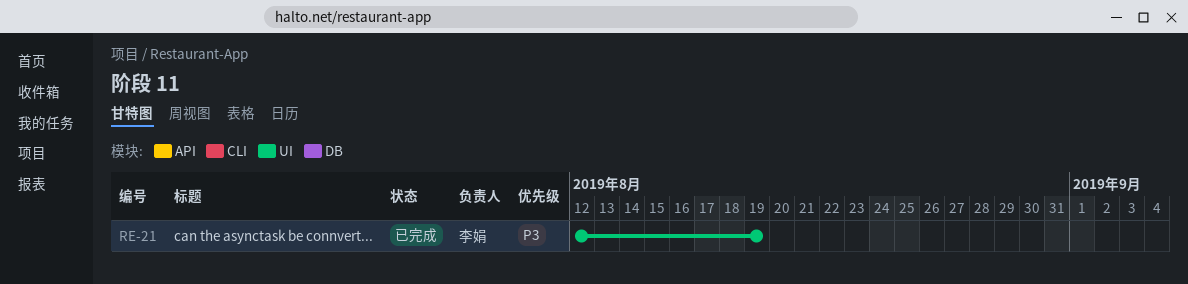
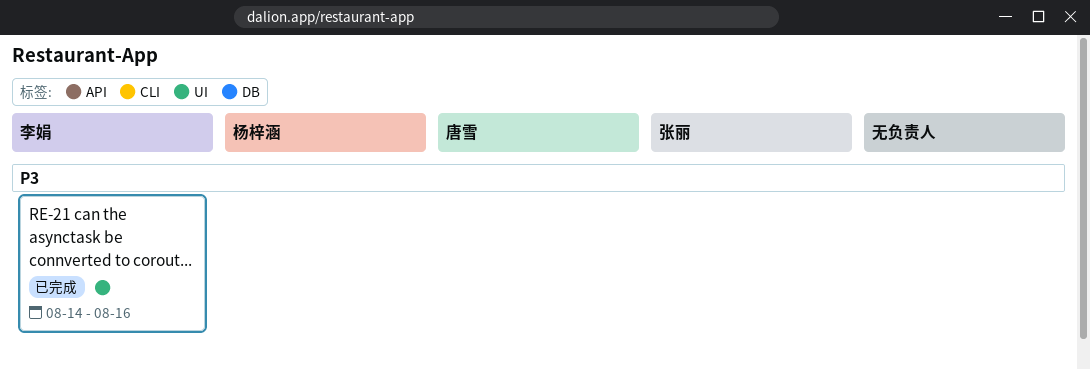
RE-21, start: Aug 12 -> Aug 14
RE-21, due: Aug 19 -> Aug 16

